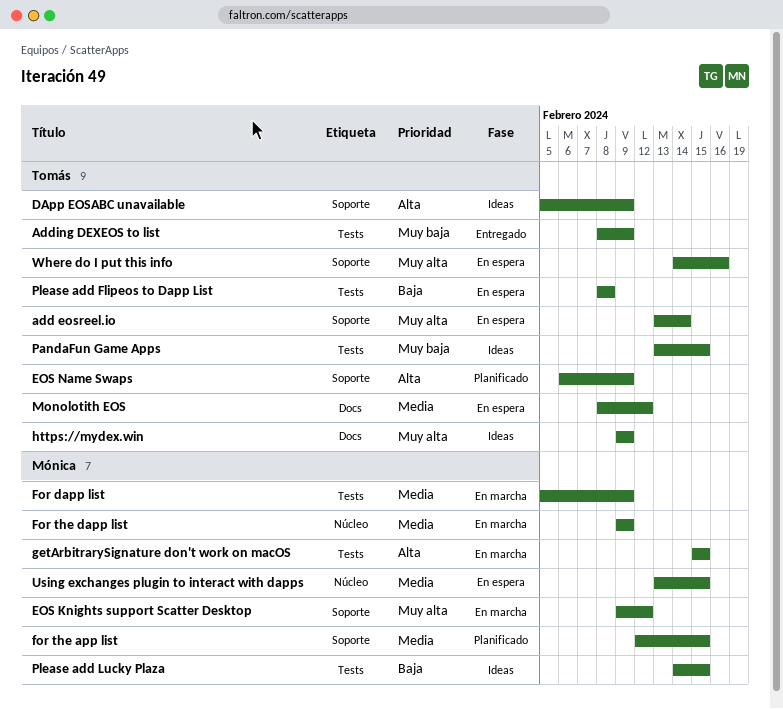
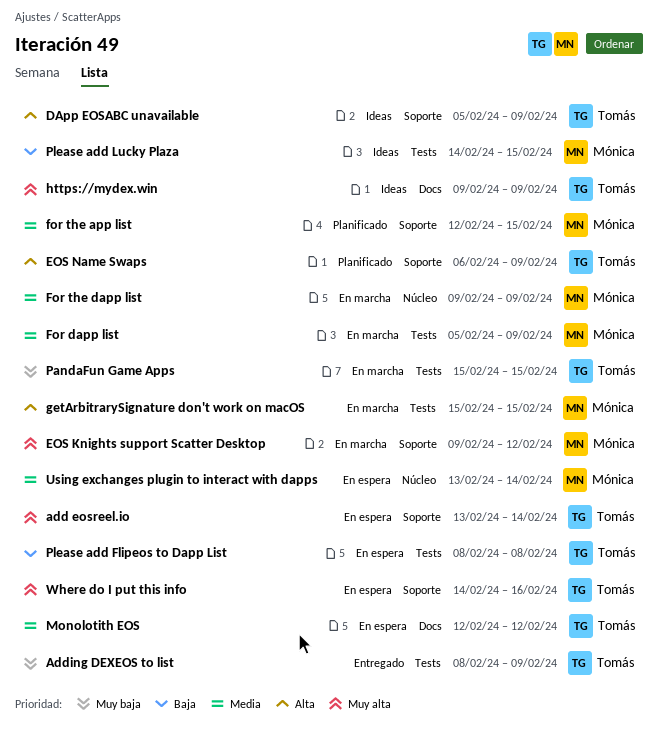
Monolotith EOS, start: Feb 8 -> Feb 12
PandaFun Game Apps, status: Ideas -> En marcha
PandaFun Game Apps, start: Feb 13 -> Feb 15
Using exchanges plugin to interact with dapps, due: Feb 15 -> Feb 14

